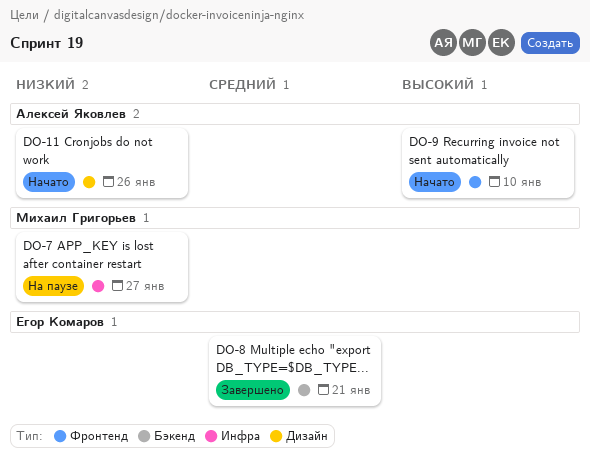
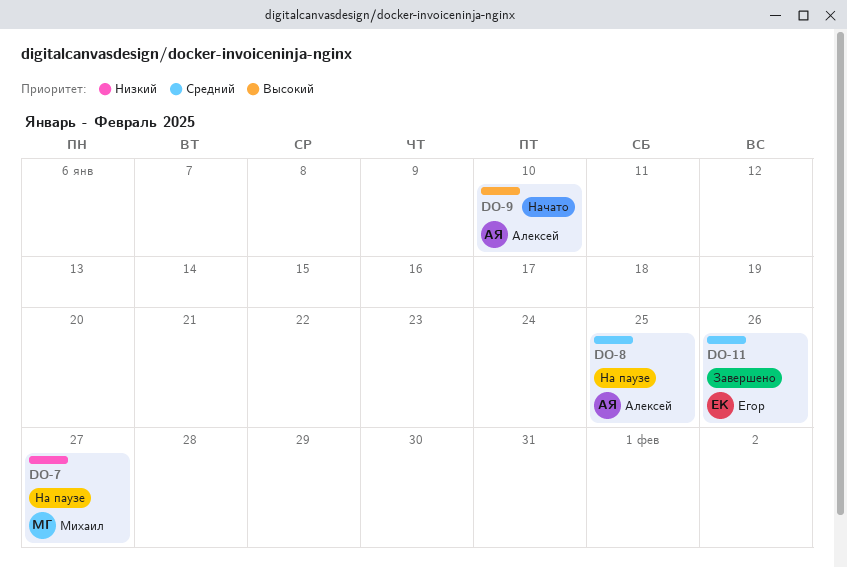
DO-8, status: Завершено -> На паузе
DO-8, owner: Егор Комаров -> Алексей Яковлев
DO-8, due: Jan 21 -> Jan 25
DO-11, status: Начато -> Завершено
DO-11, owner: Алексей Яковлев -> Егор Комаров
DO-11, priority: Низкий -> Средний

